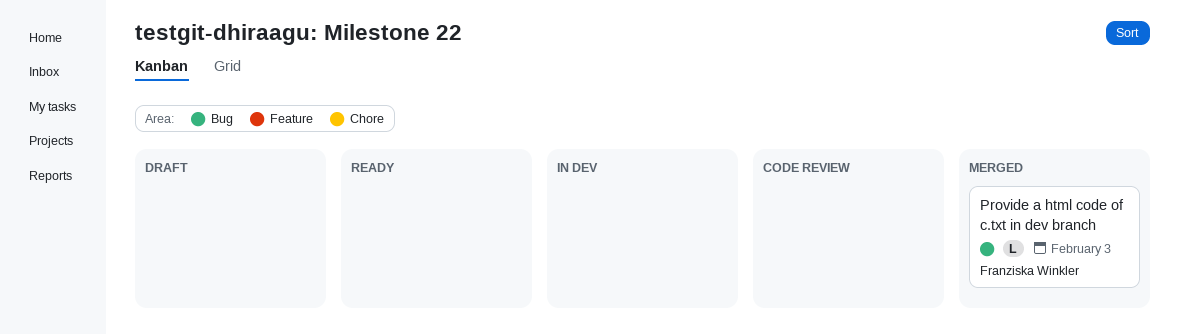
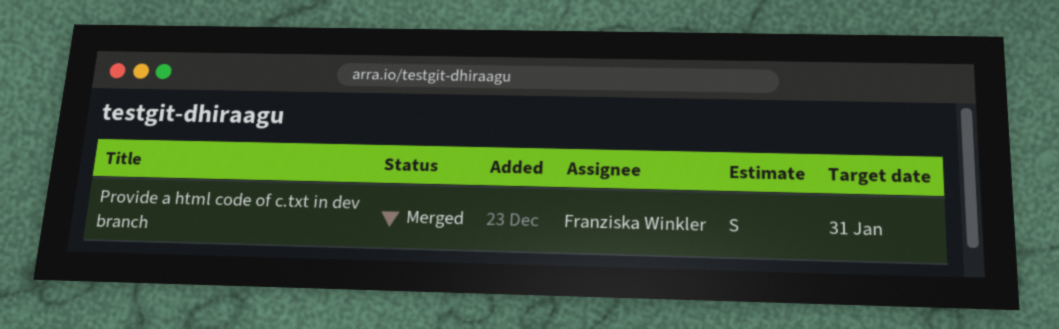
Provide a html code of c.txt in dev branch, estimate: L -> S
Provide a html code of c.txt in dev branch, due: Feb 3 -> Jan 31

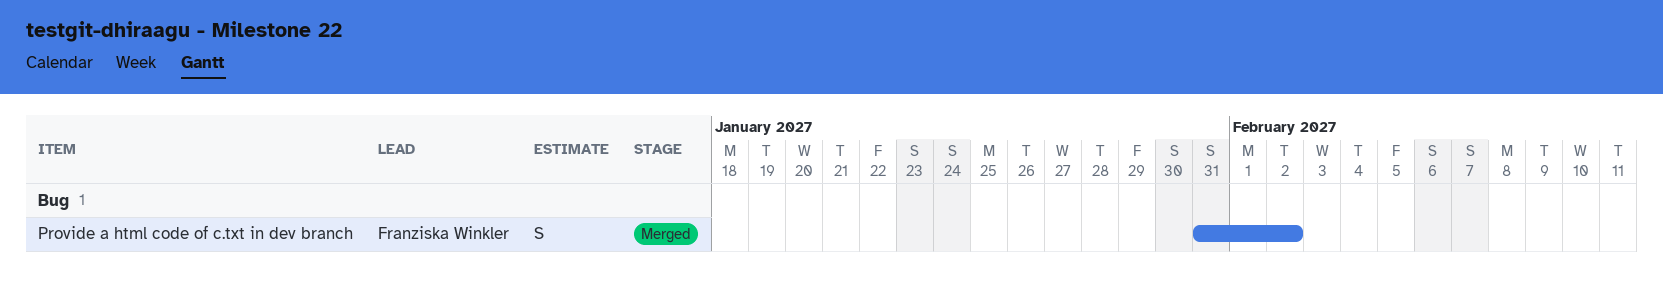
Provide a html code of c.txt in dev branch, due: Jan 31 -> Feb 2

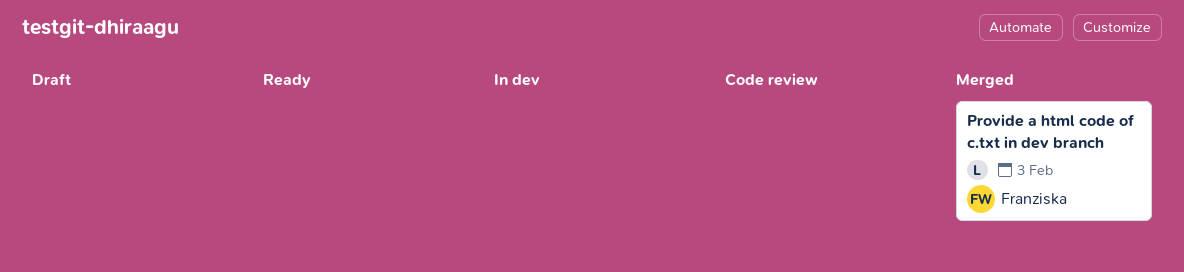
Provide a html code of c.txt in dev branch, estimate: S -> L
Provide a html code of c.txt in dev branch, due: Feb 2 -> Feb 3

